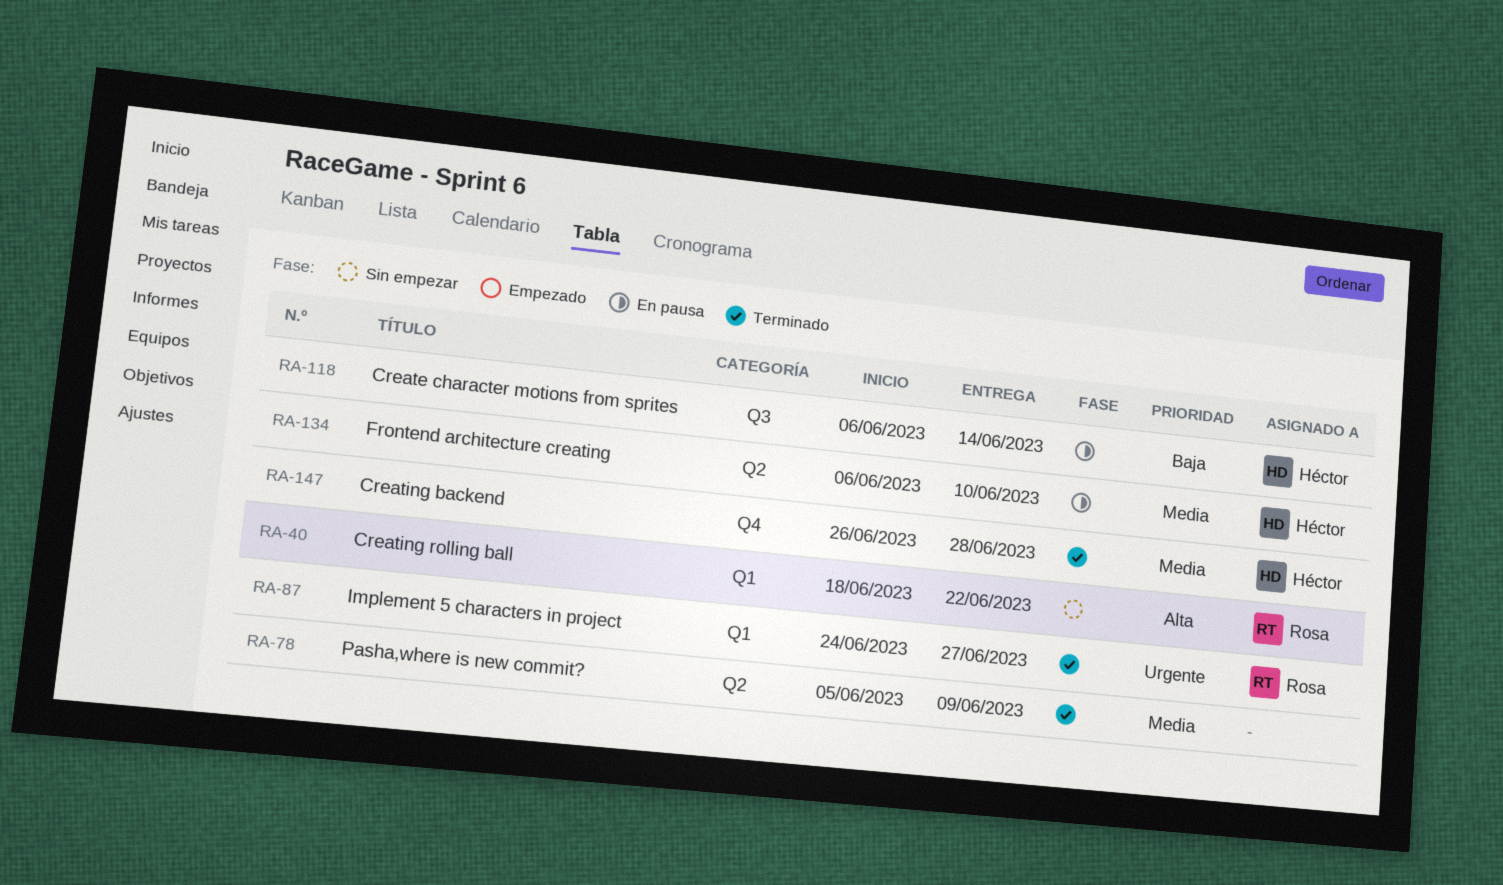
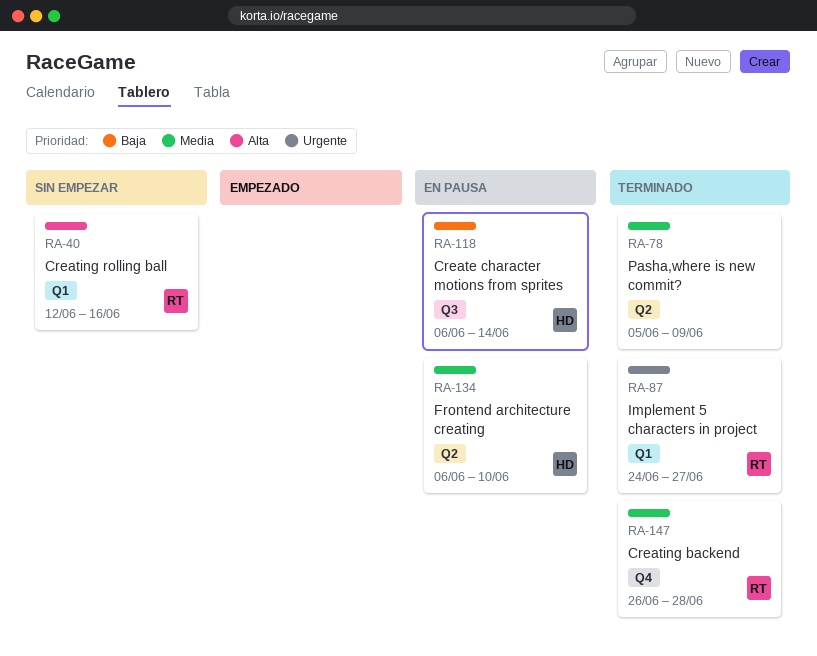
RA-40, start: Jun 18 -> Jun 12
RA-40, due: Jun 22 -> Jun 16
RA-147, owner: Héctor -> Rosa

